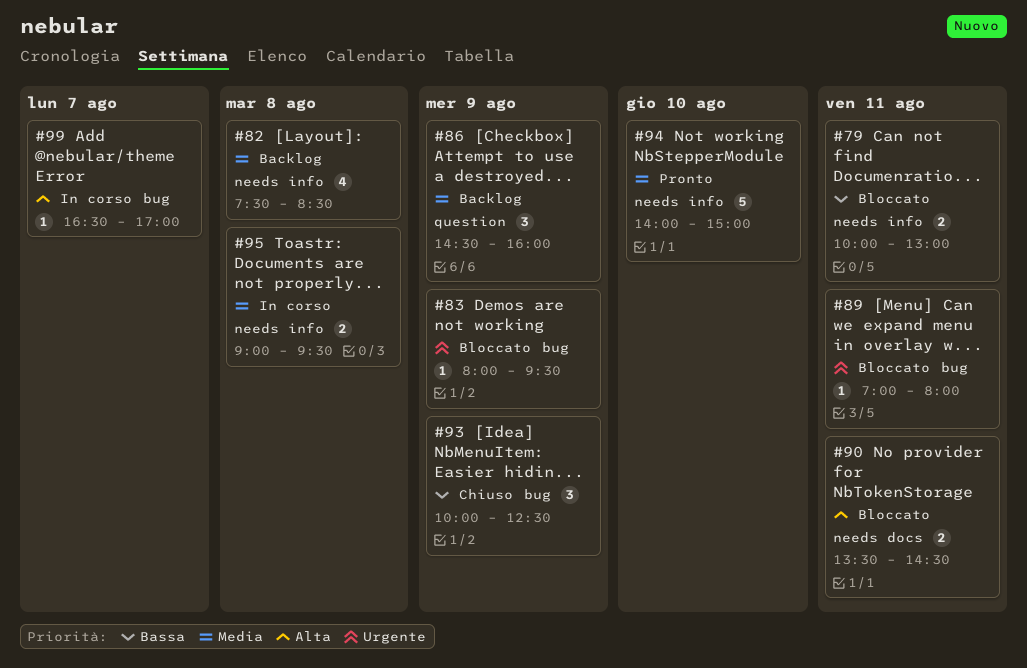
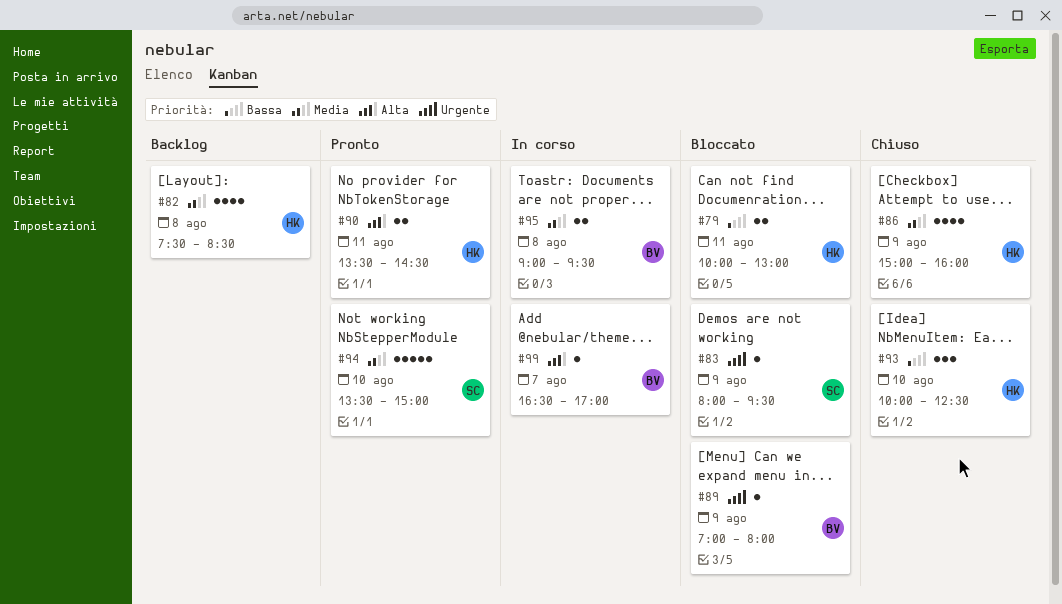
#86, status: Backlog -> Chiuso
#86, estimate: 3 -> 4
#86, begins: 14:30 -> 15:00
#89, day: Aug 11 -> Aug 9
#90, status: Bloccato -> Pronto
#93, day: Aug 9 -> Aug 10
#94, begins: 14:00 -> 13:30

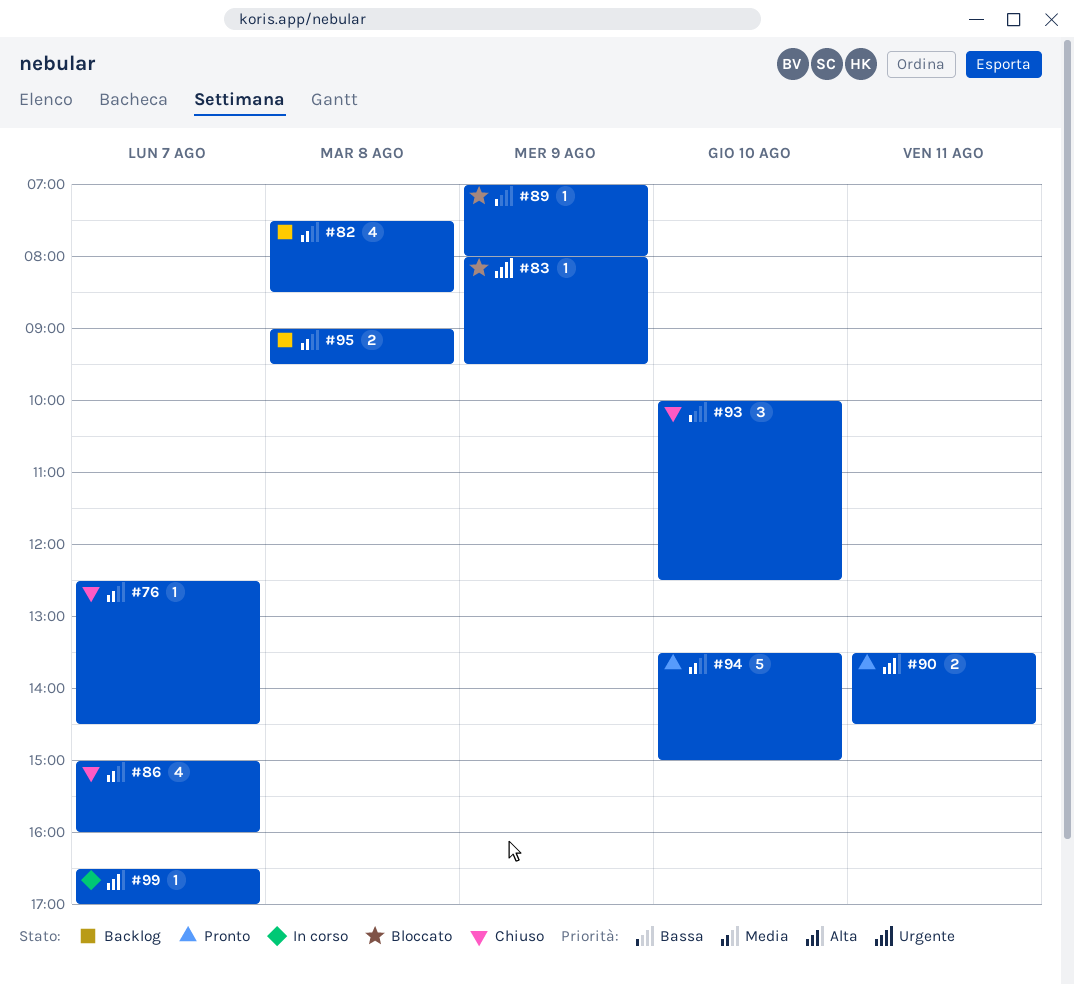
#76: none -> present
#79: present -> none
#86, day: Aug 9 -> Aug 7
#89, priority: Urgente -> Bassa
#95, status: In corso -> Backlog

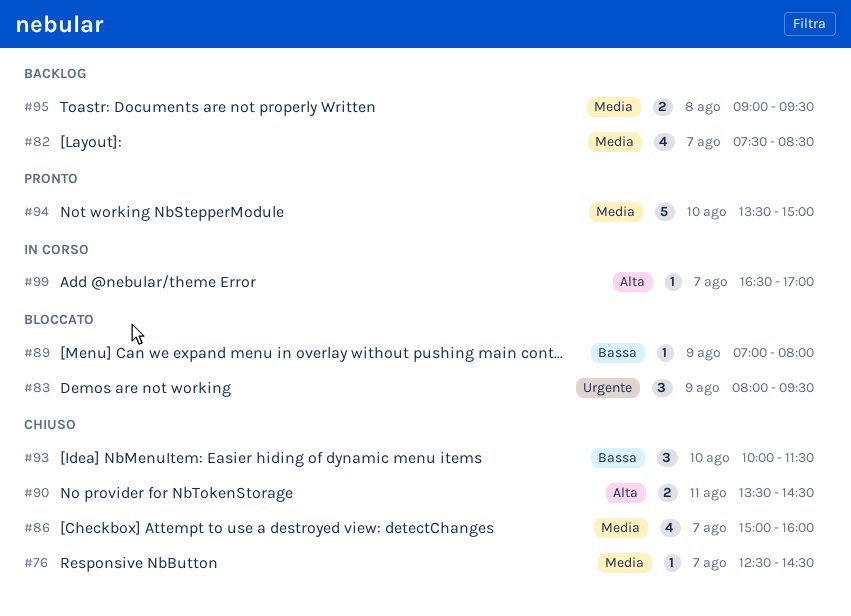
#82, day: Aug 8 -> Aug 7
#83, estimate: 1 -> 3
#90, status: Pronto -> Chiuso
#93, ends: 12:30 -> 11:30

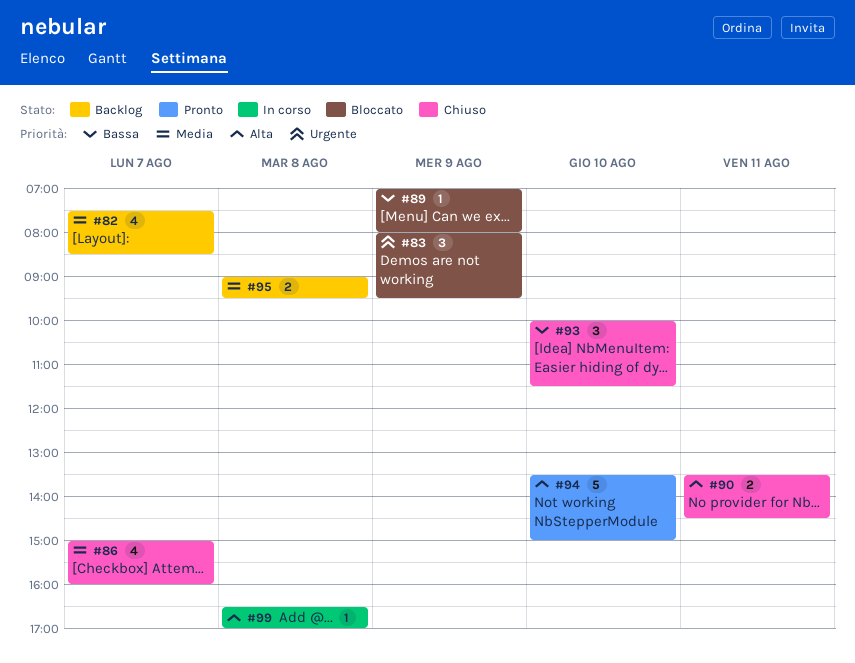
#76: present -> none
#94, priority: Media -> Alta
#99, day: Aug 7 -> Aug 8

